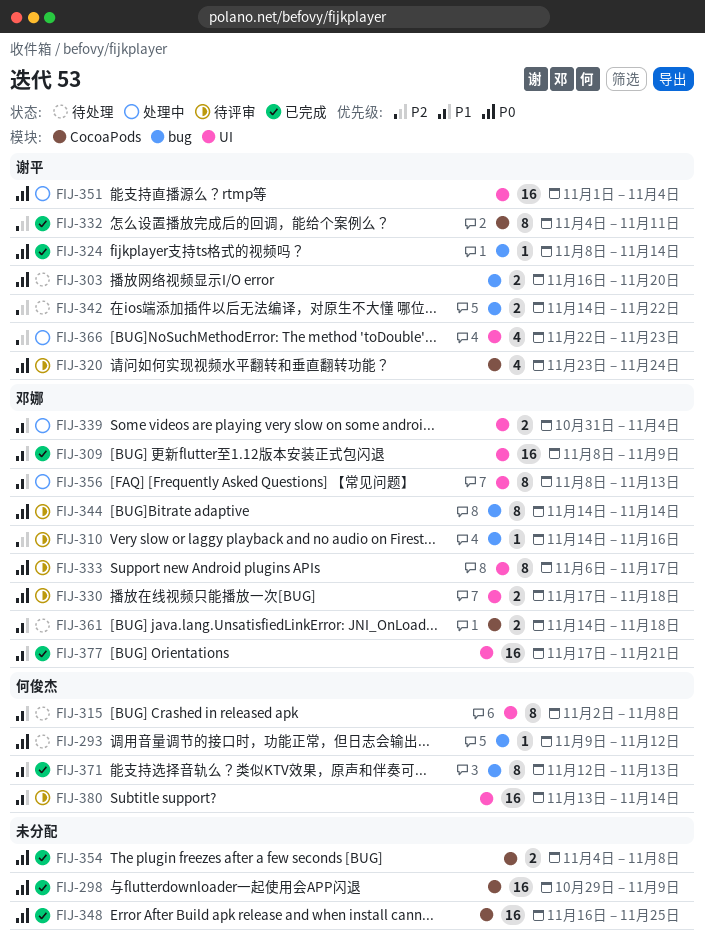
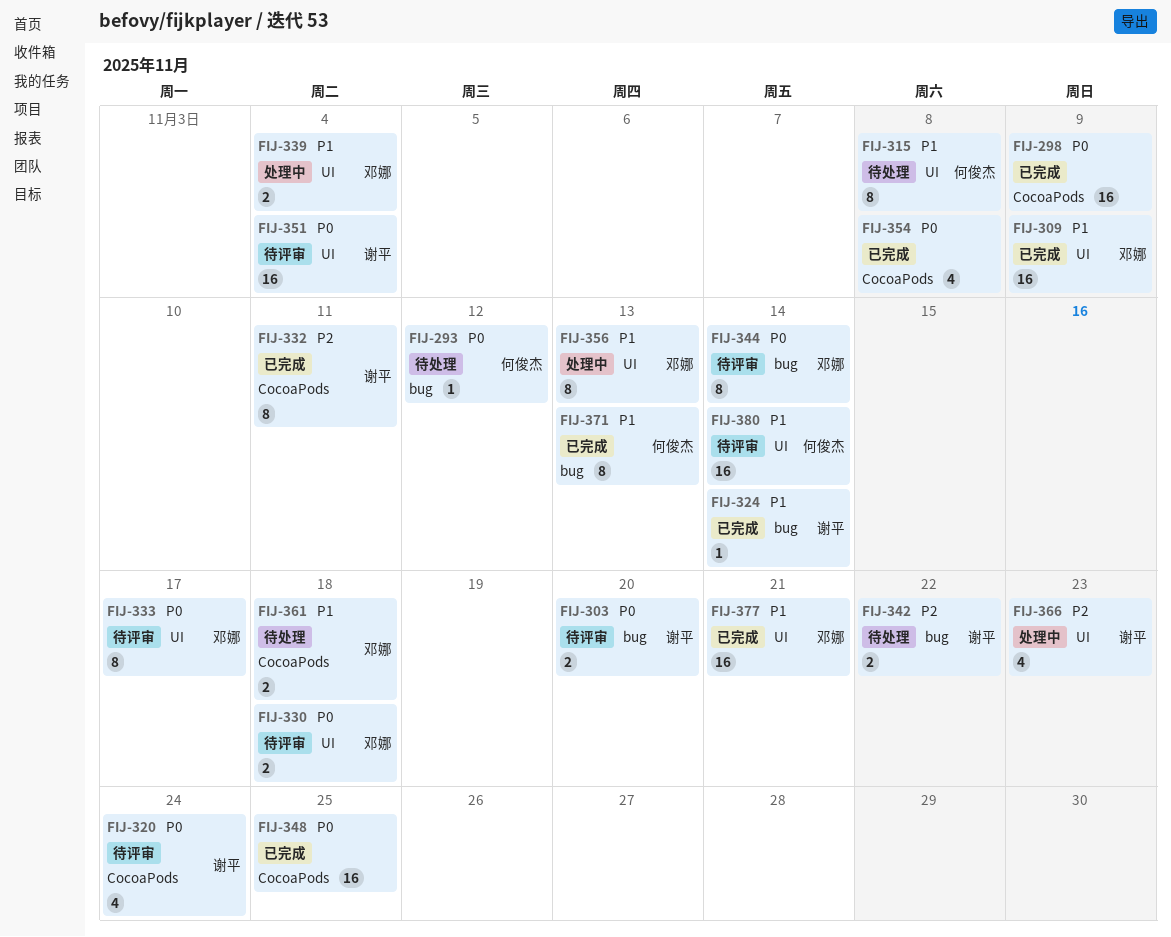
FIJ-303, status: 待处理 -> 待评审
FIJ-310: present -> none
FIJ-324, priority: P0 -> P1
FIJ-351, status: 处理中 -> 待评审
FIJ-354, estimate: 2 -> 4

